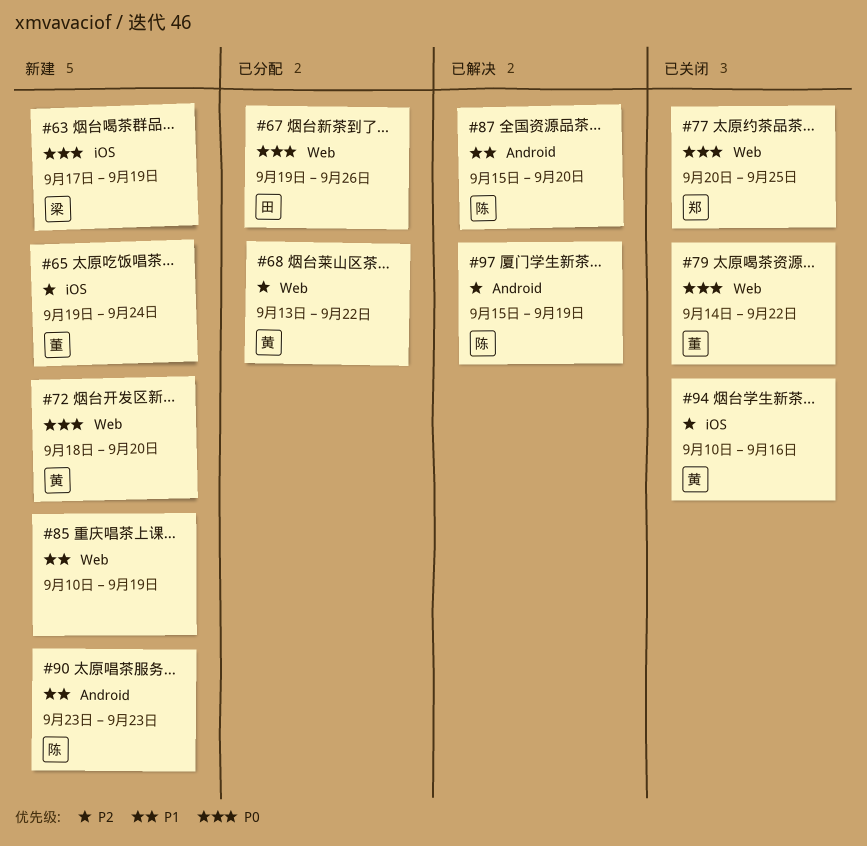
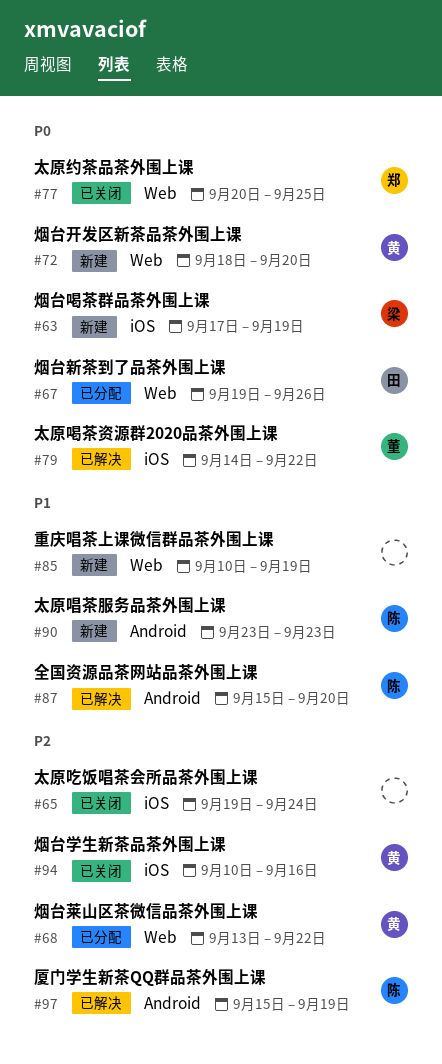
#65, status: 新建 -> 已关闭
#65, owner: 董 -> none
#79, status: 已关闭 -> 已解决
#79, label: Web -> iOS

